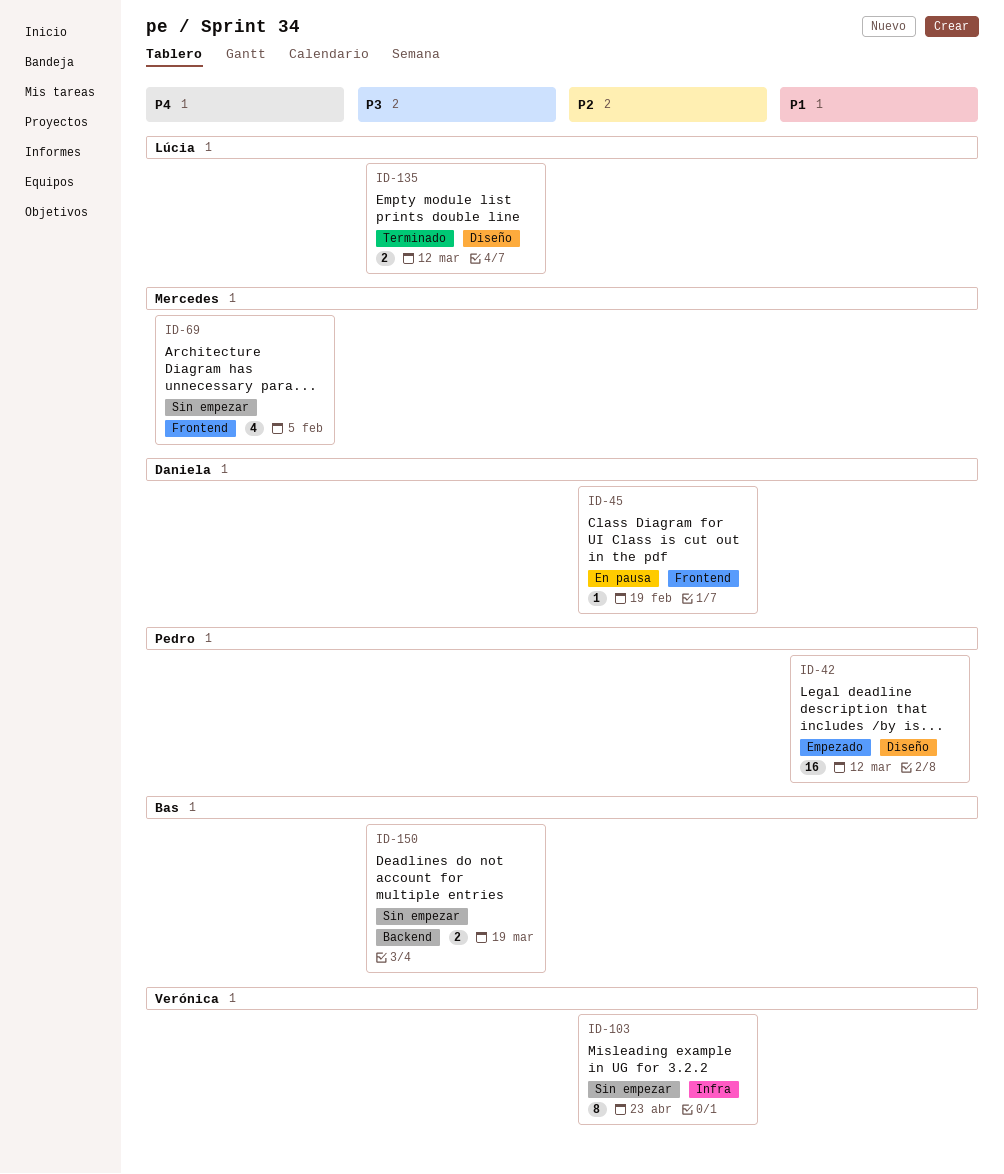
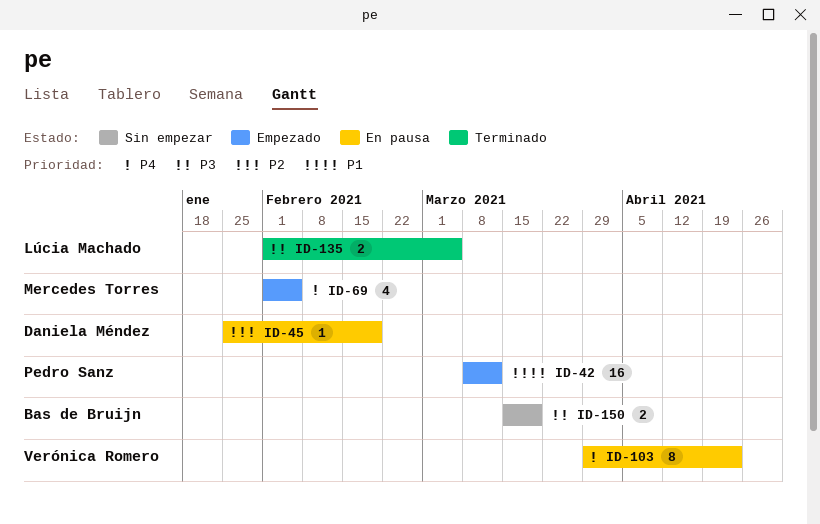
ID-69, status: Sin empezar -> Empezado
ID-103, status: Sin empezar -> En pausa
ID-103, priority: P2 -> P4
ID-135, due: Mar 12 -> Mar 5

